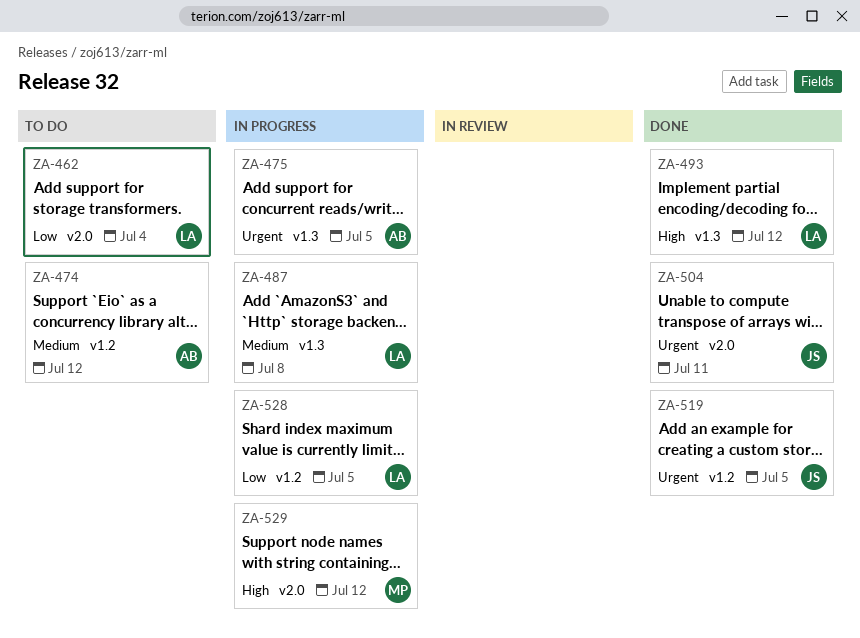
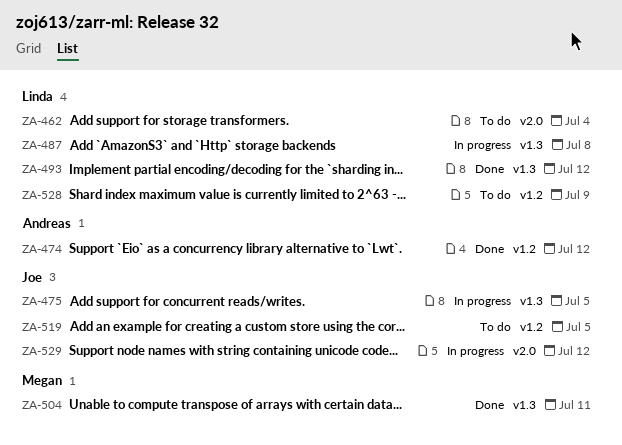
ZA-474, status: To do -> Done
ZA-475, owner: Andreas -> Joe
ZA-504, owner: Joe -> Megan
ZA-504, label: v2.0 -> v1.3
ZA-519, status: Done -> To do
ZA-528, status: In progress -> To do
ZA-528, due: Jul 5 -> Jul 9
ZA-529, owner: Megan -> Joe

